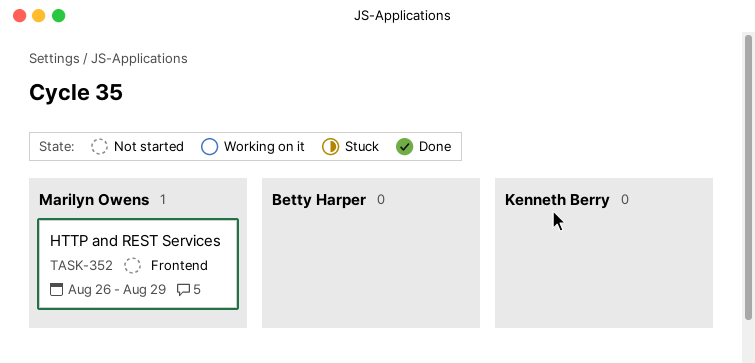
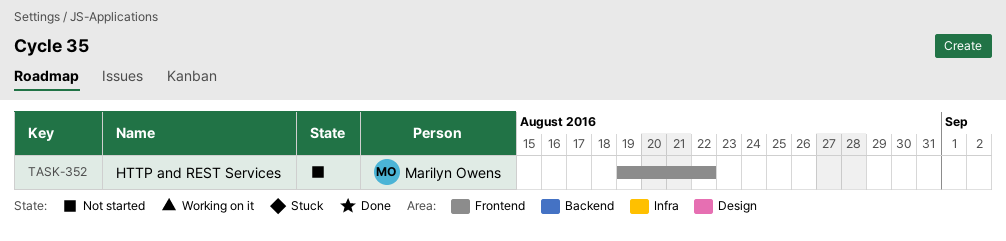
TASK-352, start: Aug 26 -> Aug 19
TASK-352, due: Aug 29 -> Aug 22

